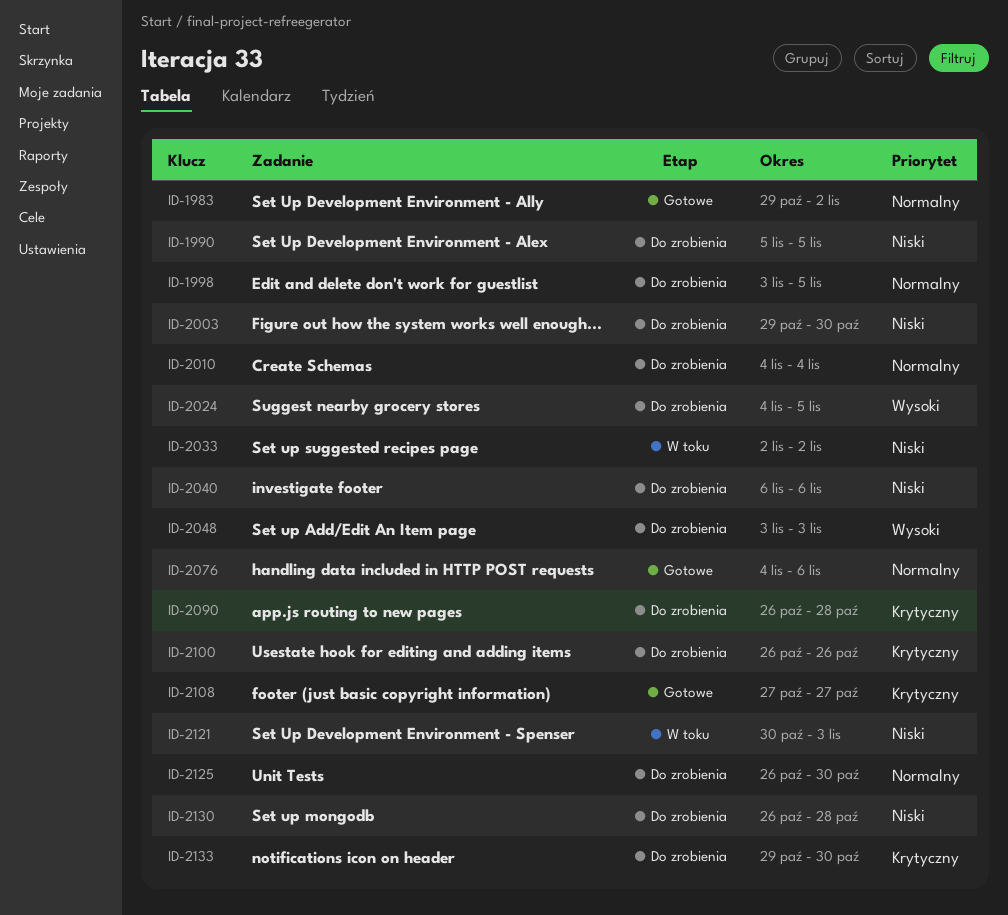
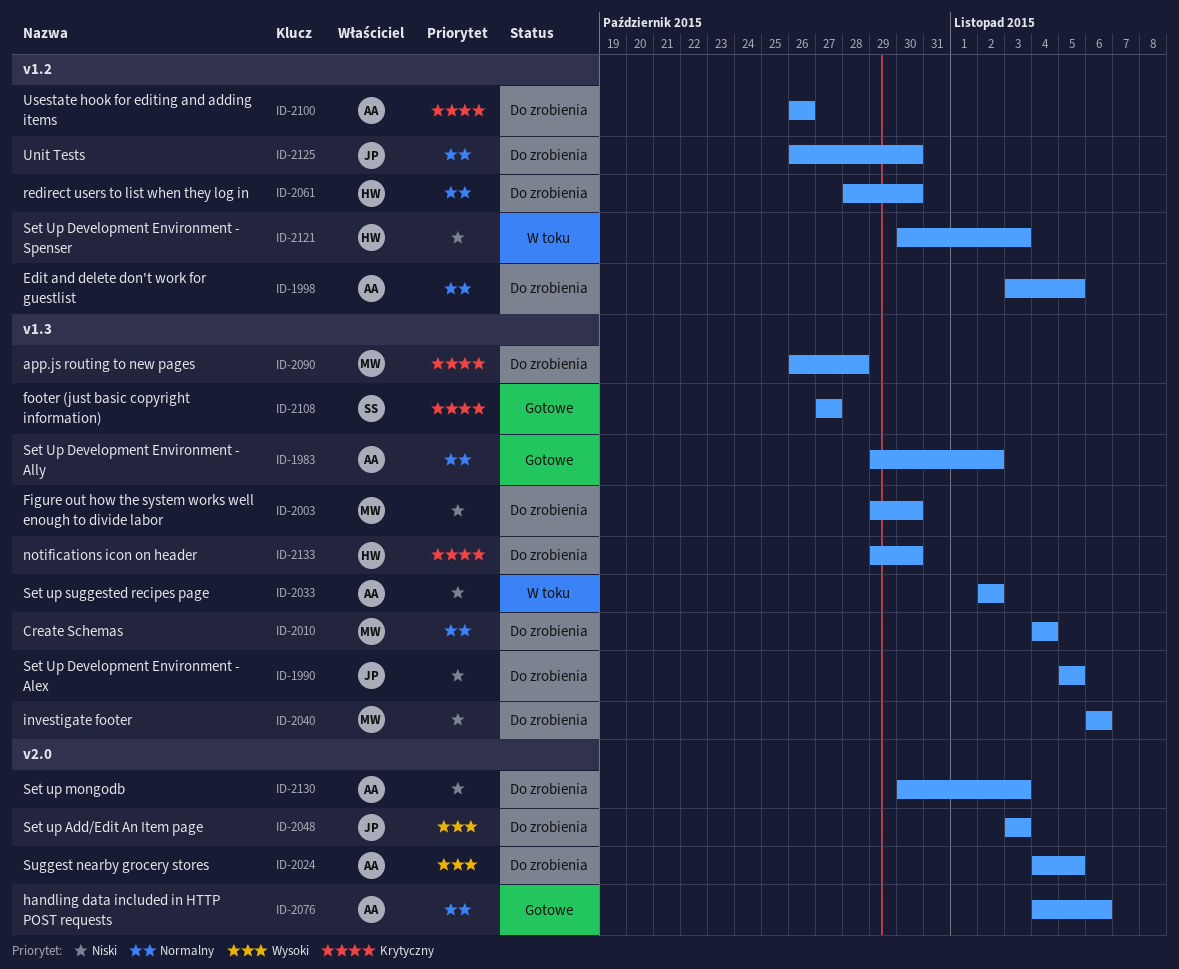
ID-2061: none -> present
ID-2130, start: Oct 26 -> Oct 30
ID-2130, due: Oct 28 -> Nov 3

